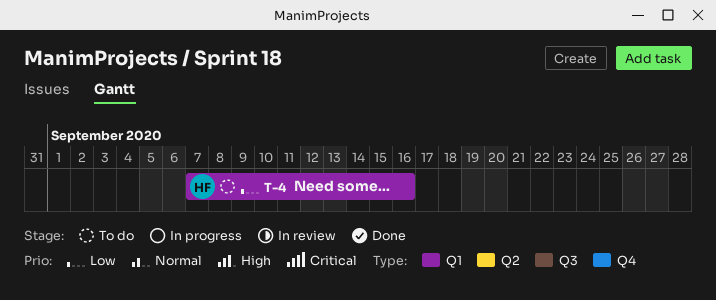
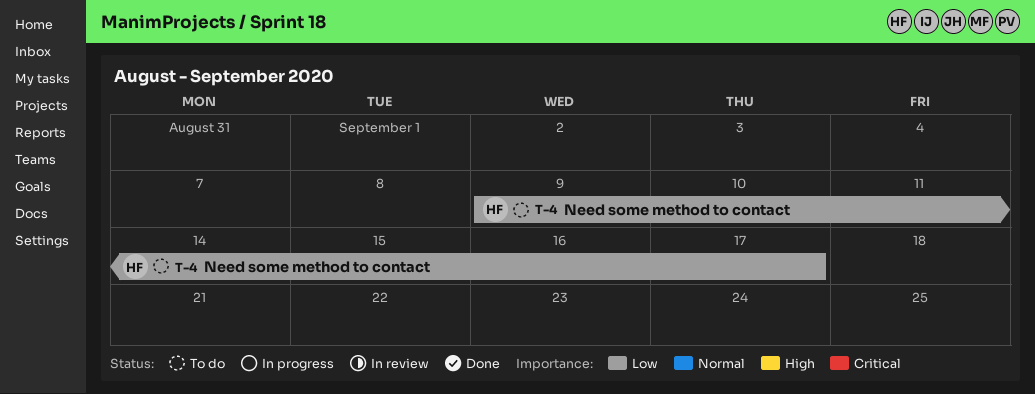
T-4, start: Sep 7 -> Sep 9
T-4, due: Sep 16 -> Sep 17

